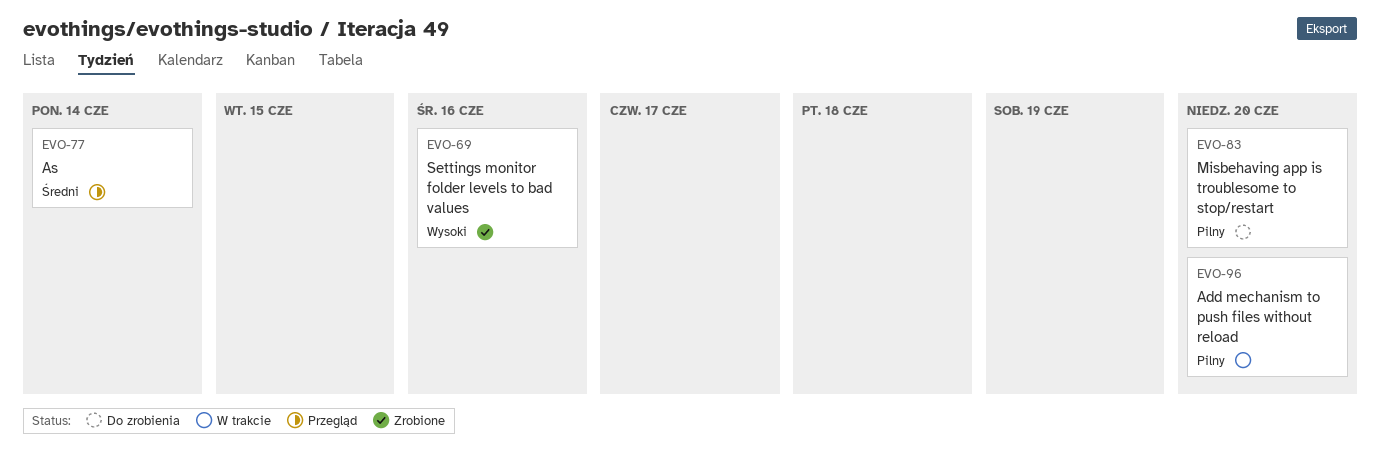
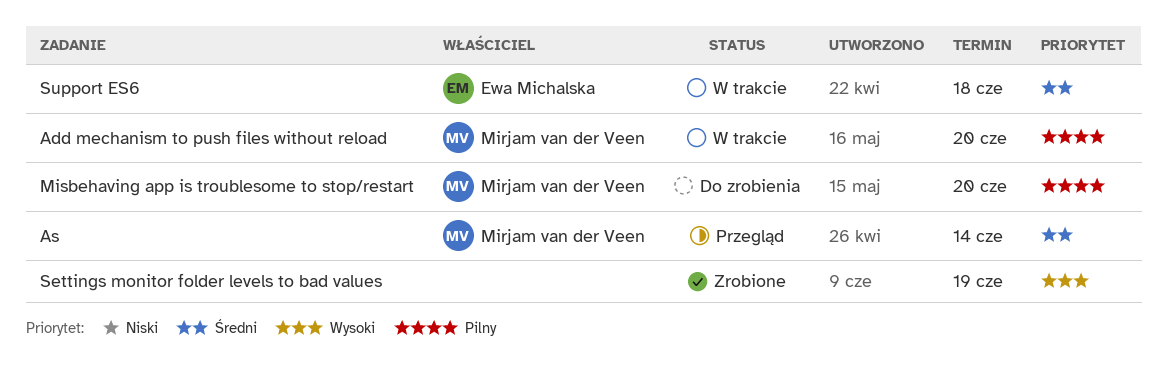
Settings monitor folder levels to bad values, due: Jun 16 -> Jun 19
Support ES6: none -> present

